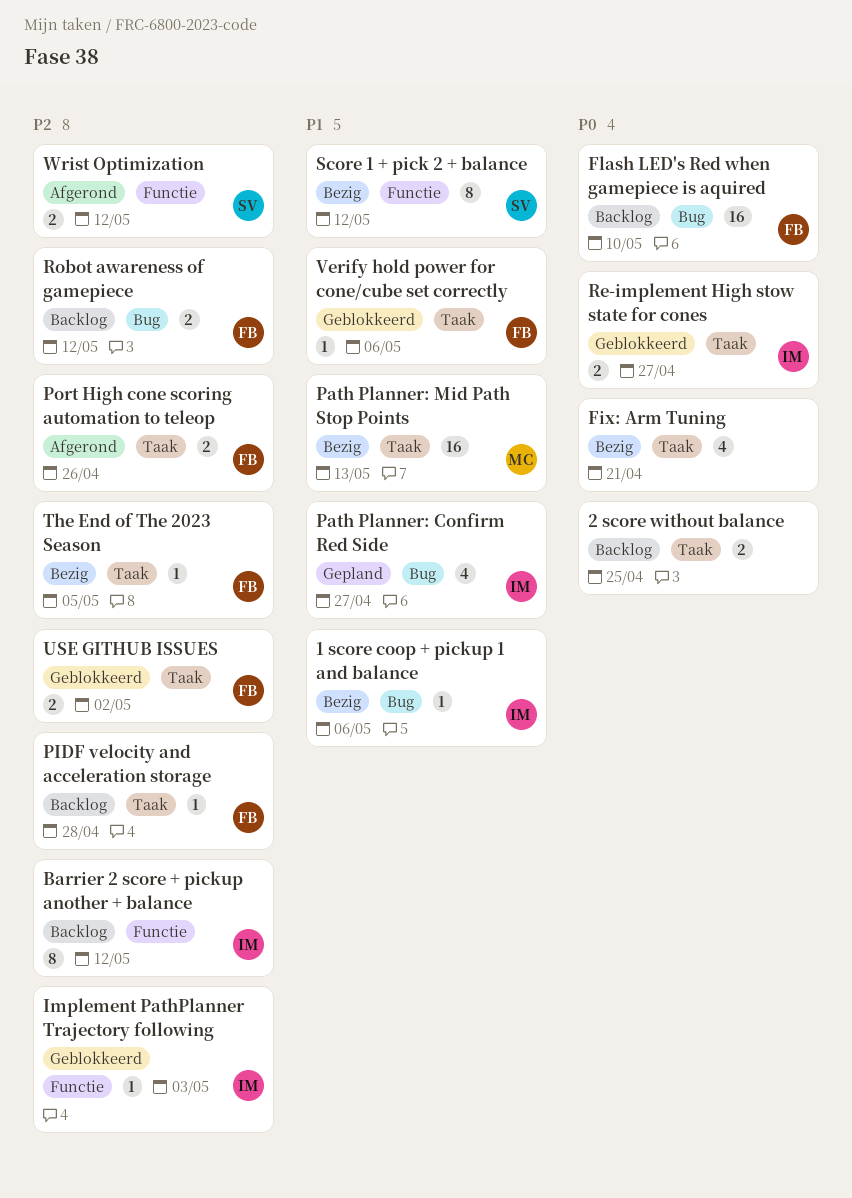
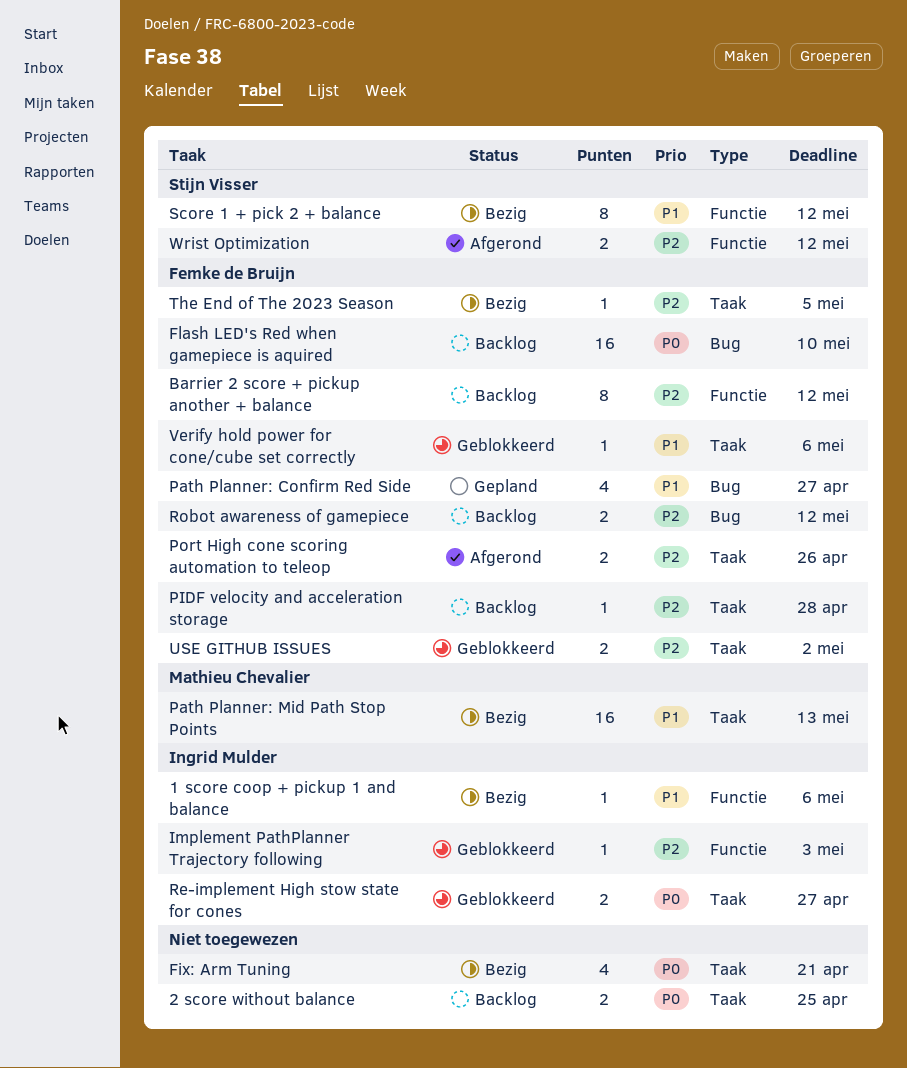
1 score coop + pickup 1 and balance, label: Bug -> Functie
Barrier 2 score + pickup another + balance, owner: Ingrid Mulder -> Femke de Bruijn
Path Planner: Confirm Red Side, owner: Ingrid Mulder -> Femke de Bruijn

